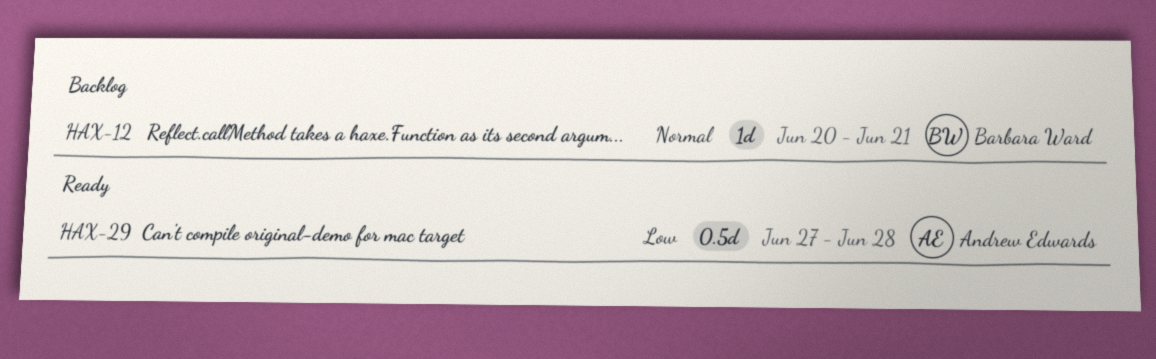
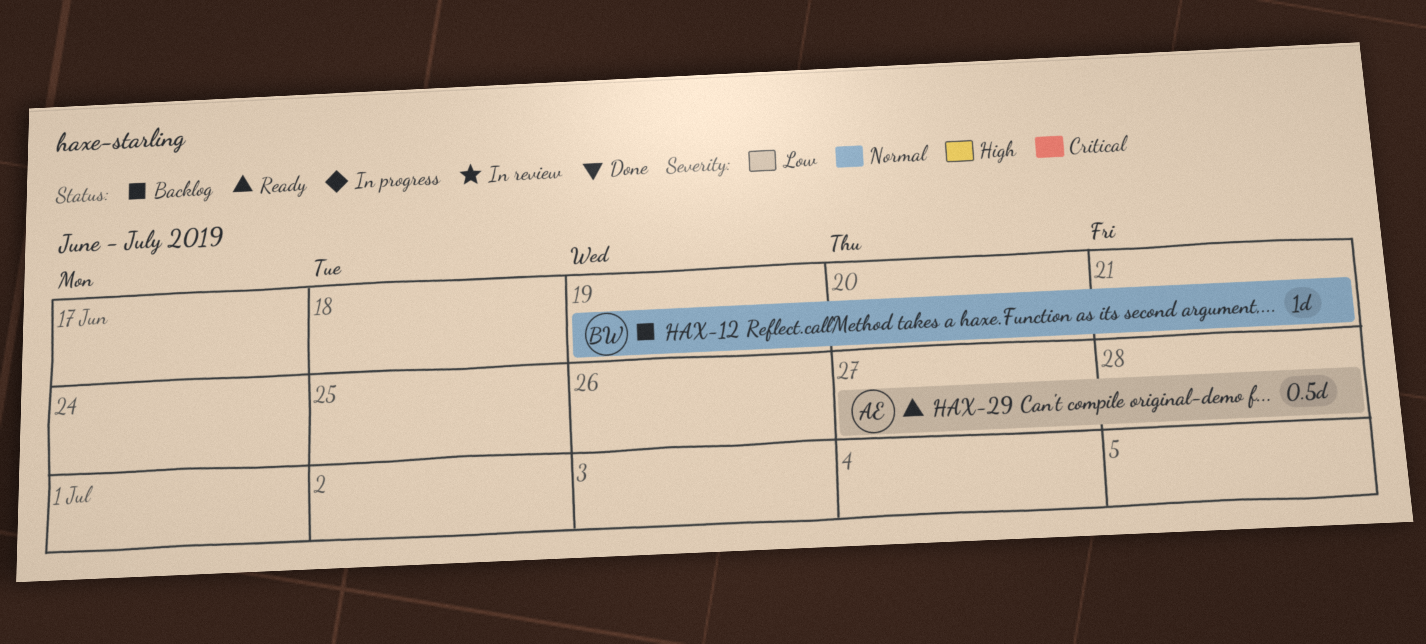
HAX-12, start: Jun 20 -> Jun 19

